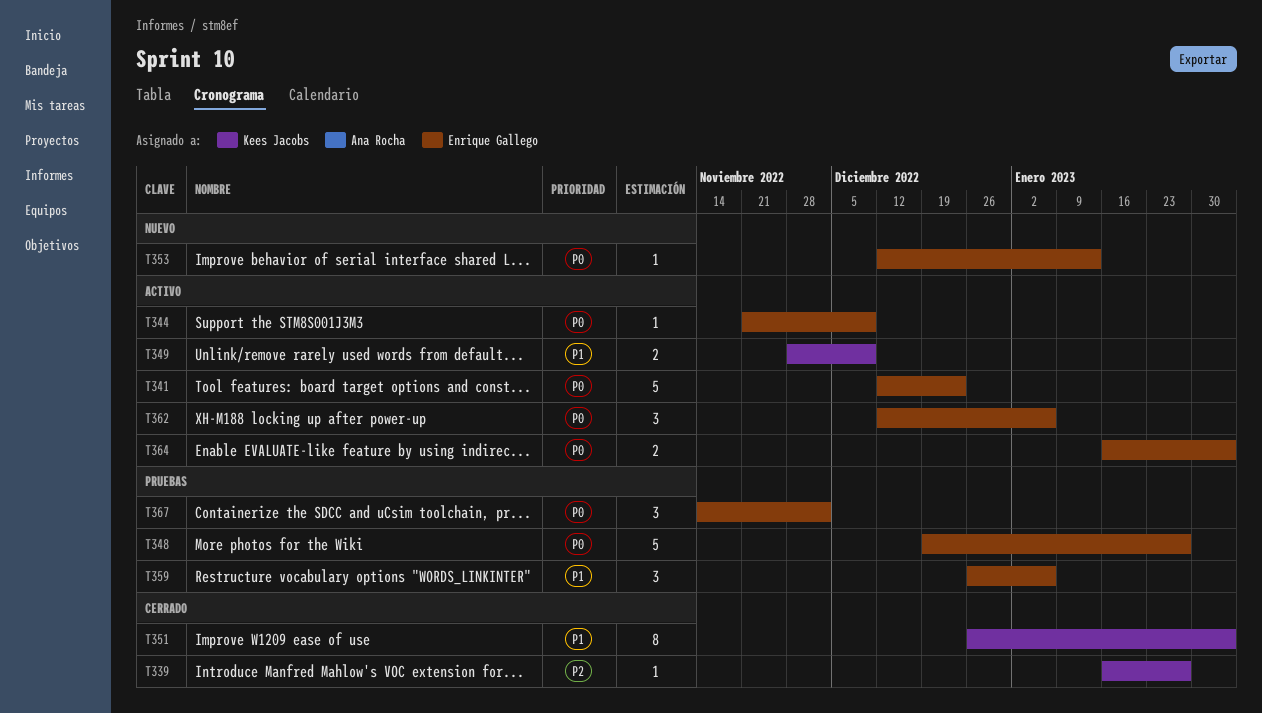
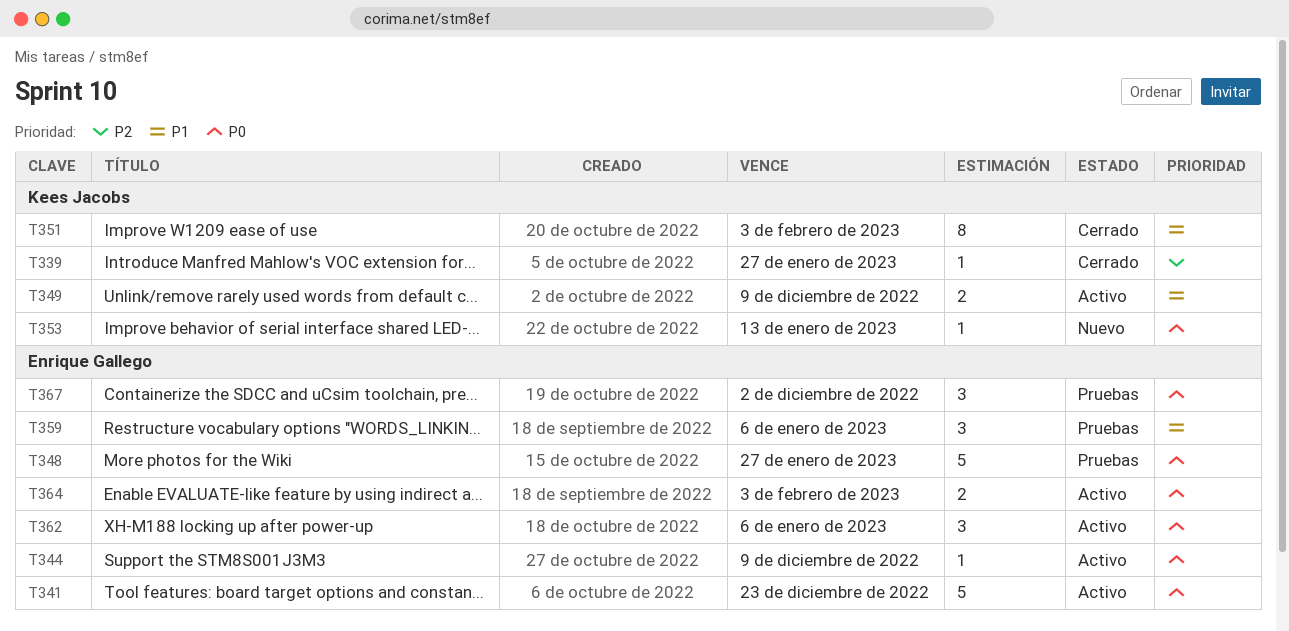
T353, owner: Enrique Gallego -> Kees Jacobs

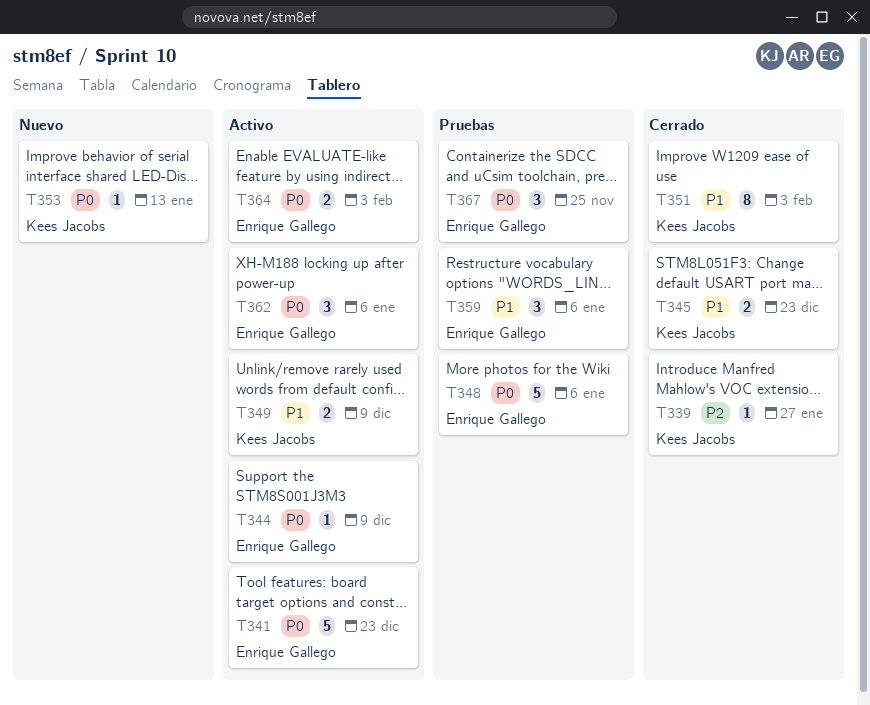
T345: none -> present
T348, due: Jan 27 -> Jan 6
T367, due: Dec 2 -> Nov 25

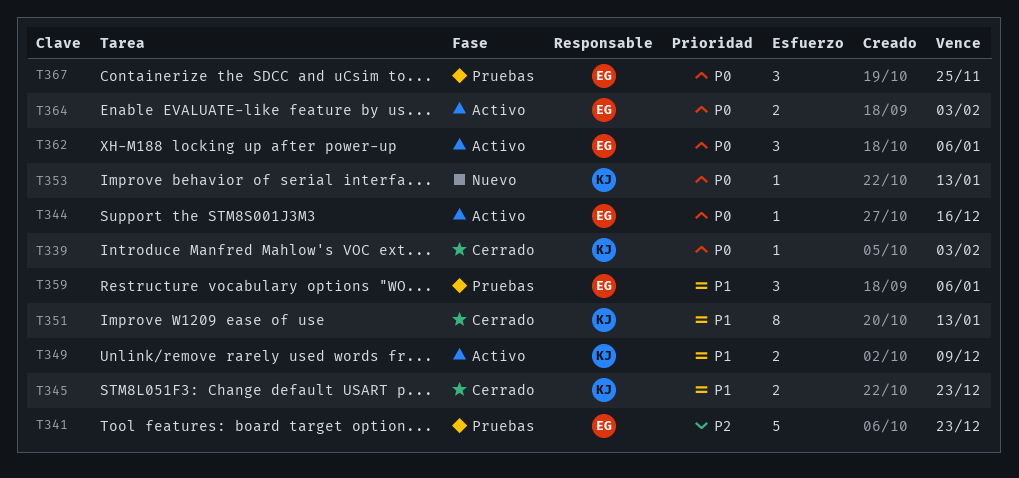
T339, priority: P2 -> P0
T339, due: Jan 27 -> Feb 3
T341, status: Activo -> Pruebas
T341, priority: P0 -> P2
T344, due: Dec 9 -> Dec 16
T348: present -> none
T351, due: Feb 3 -> Jan 13

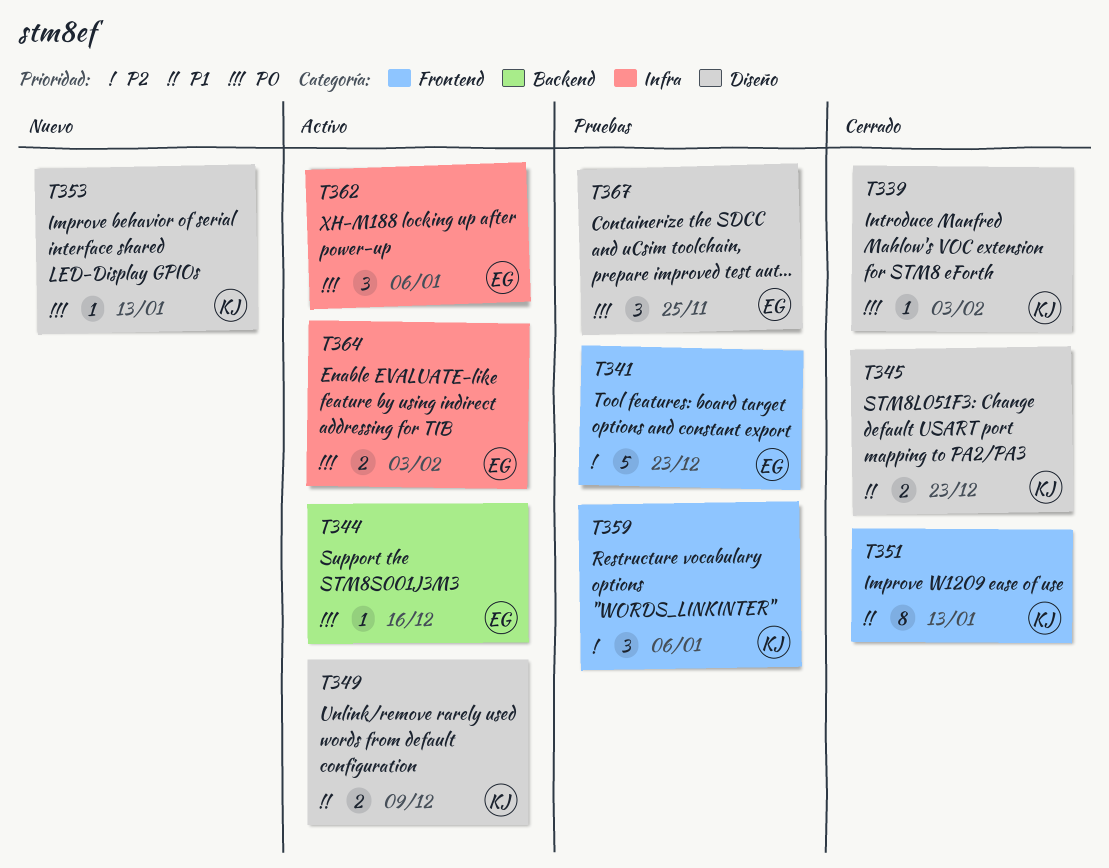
T359, owner: EG -> KJ
T359, priority: P1 -> P2

